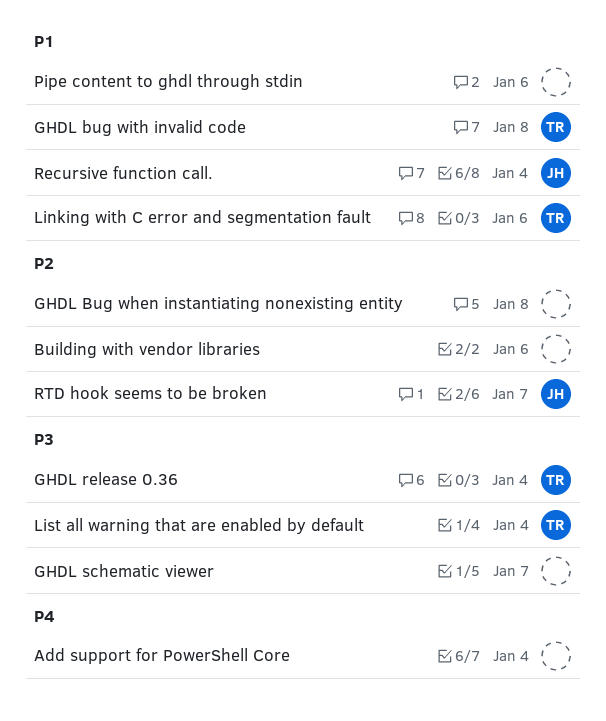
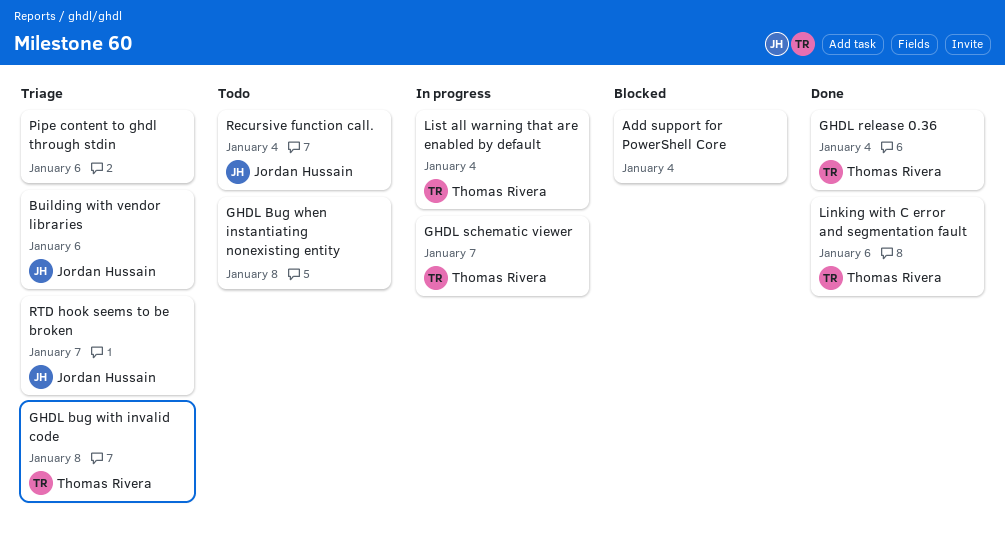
Building with vendor libraries, owner: none -> Jordan Hussain
GHDL schematic viewer, owner: none -> Thomas Rivera

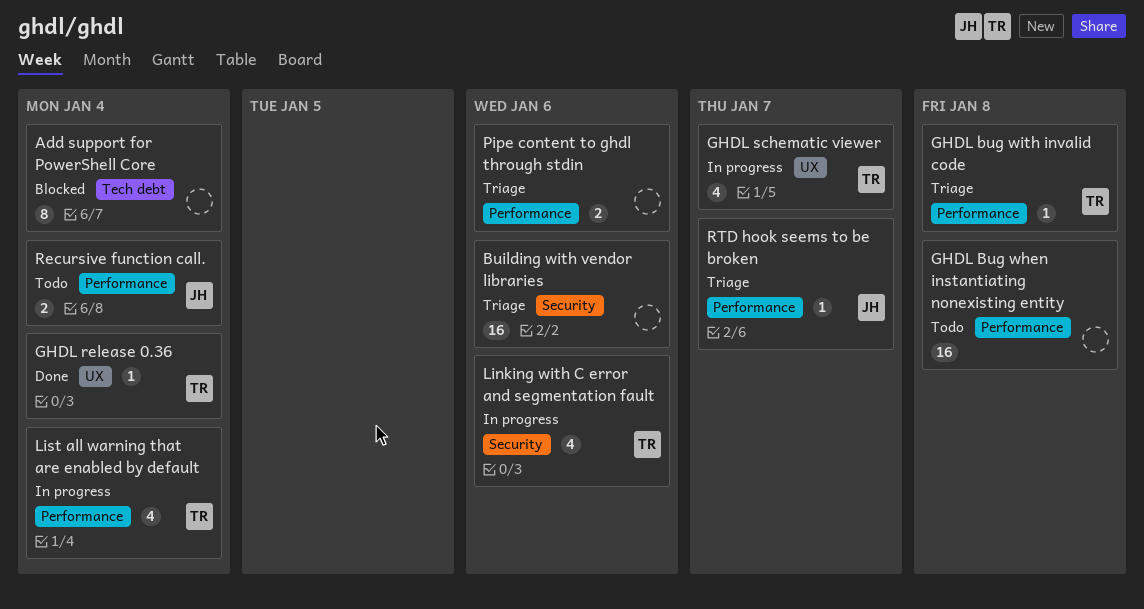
Building with vendor libraries, owner: Jordan Hussain -> none
Linking with C error and segmentation fault, status: Done -> In progress

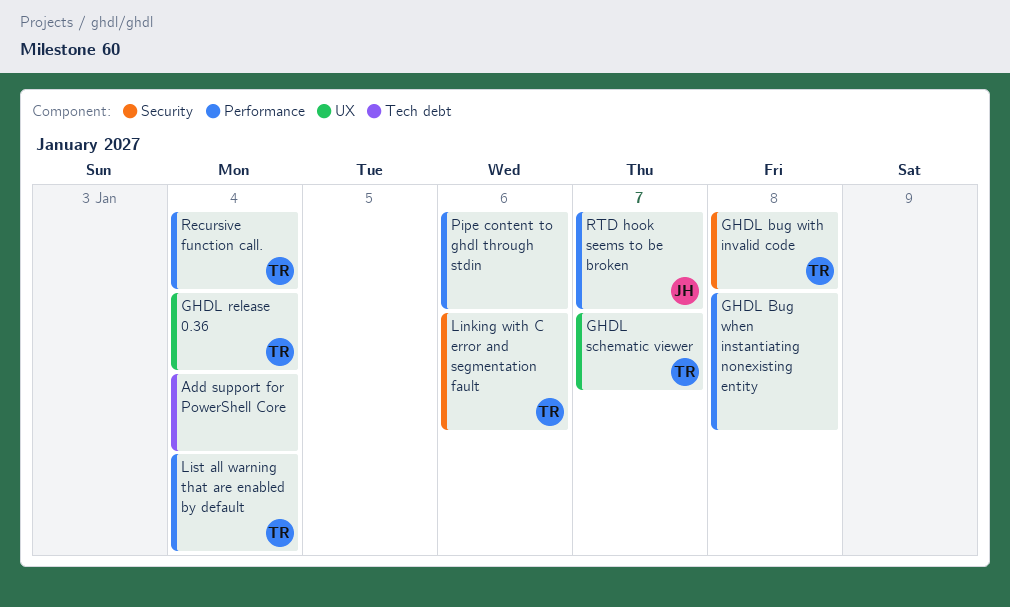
Building with vendor libraries: present -> none
GHDL bug with invalid code, label: Performance -> Security
Recursive function call., owner: JH -> TR

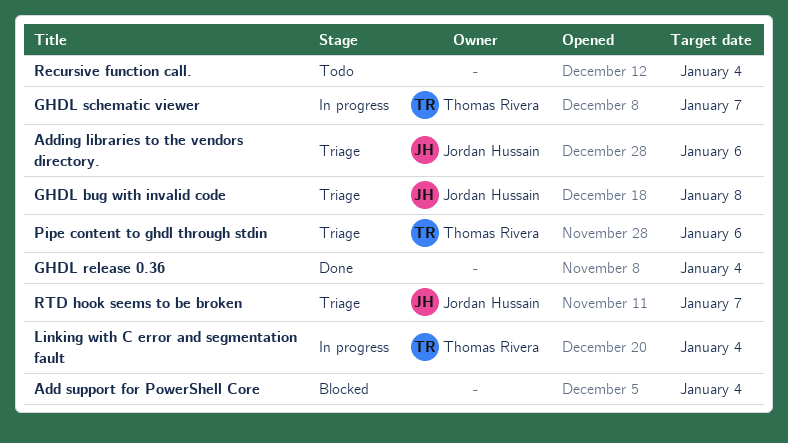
Adding libraries to the vendors directory.: none -> present
GHDL Bug when instantiating nonexisting entity: present -> none
GHDL bug with invalid code, owner: Thomas Rivera -> Jordan Hussain
GHDL release 0.36, owner: Thomas Rivera -> none
Linking with C error and segmentation fault, due: Jan 6 -> Jan 4
List all warning that are enabled by default: present -> none
Pipe content to ghdl through stdin, owner: none -> Thomas Rivera
Recursive function call., owner: Thomas Rivera -> none

